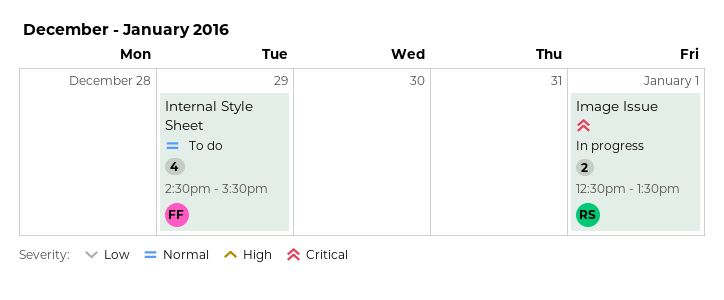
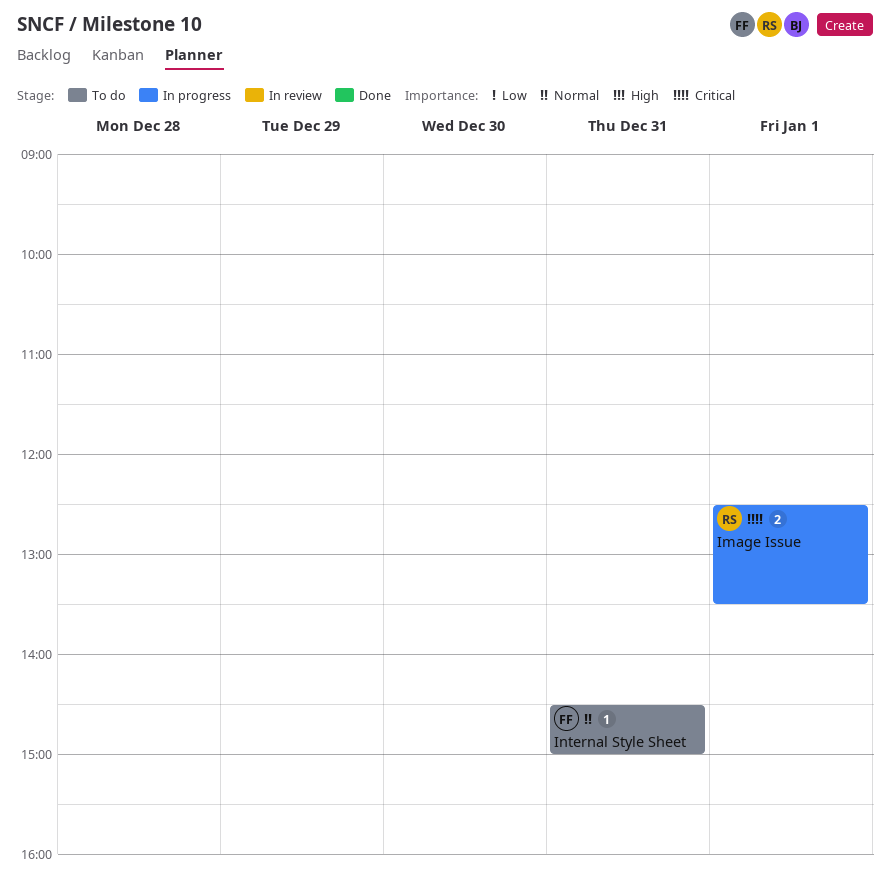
Internal Style Sheet, estimate: 4 -> 1
Internal Style Sheet, day: Dec 29 -> Dec 31
Internal Style Sheet, ends: 15:30 -> 15:00

